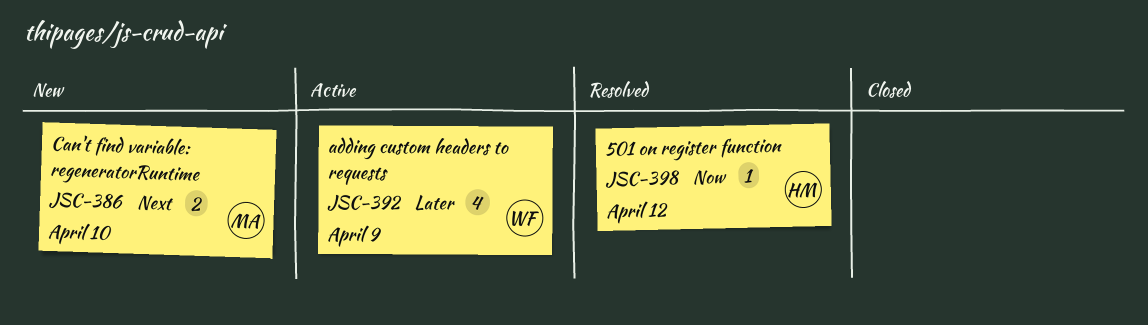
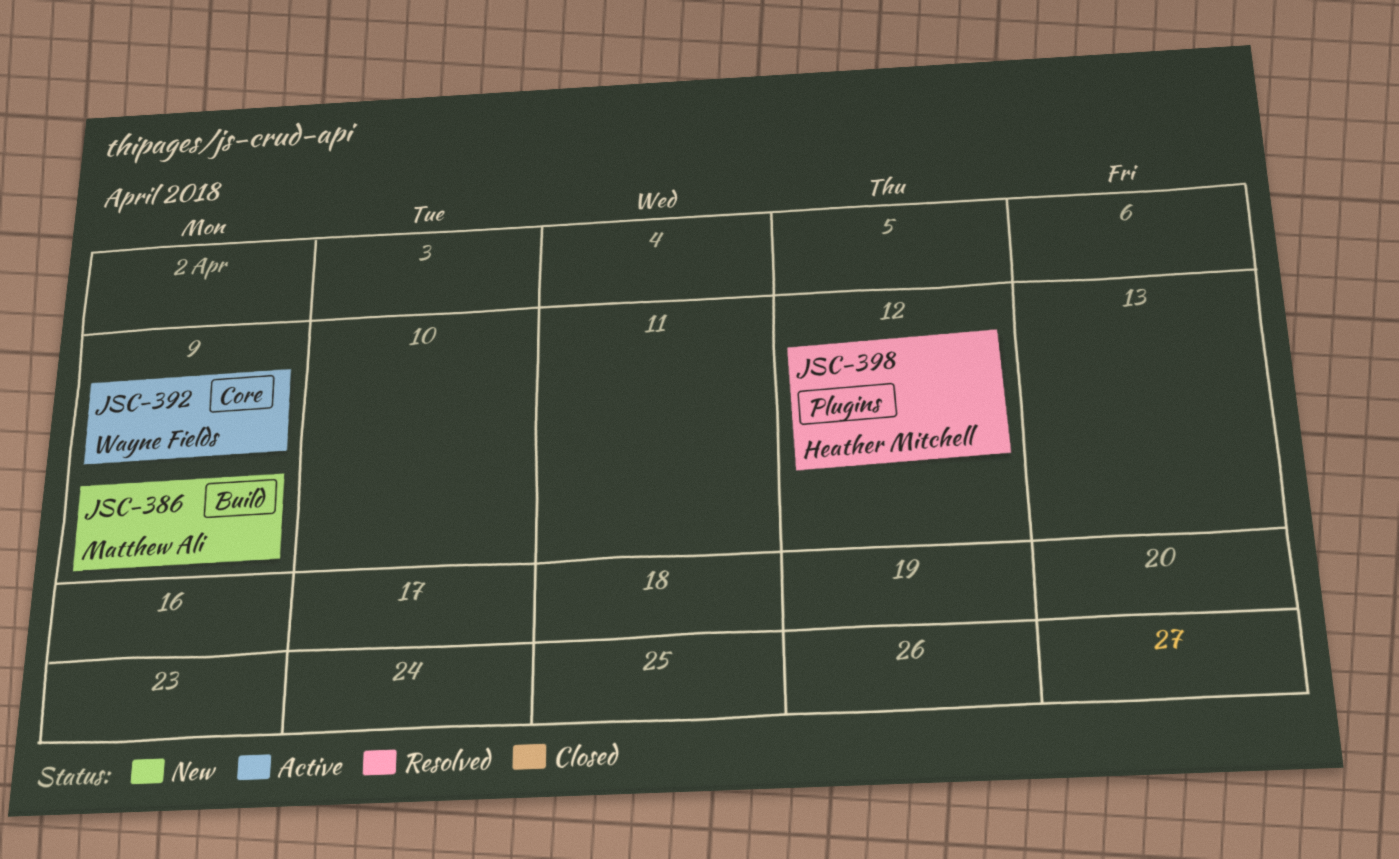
JSC-386, due: Apr 10 -> Apr 9

